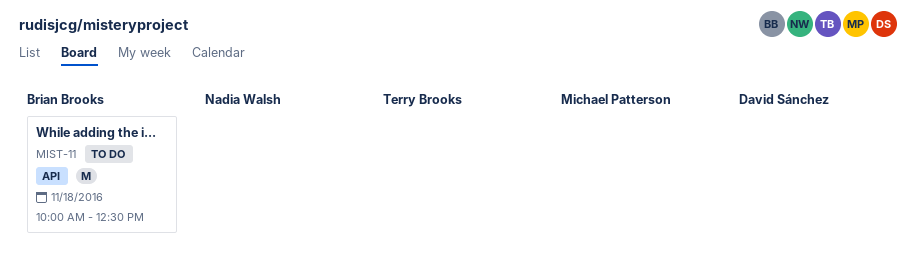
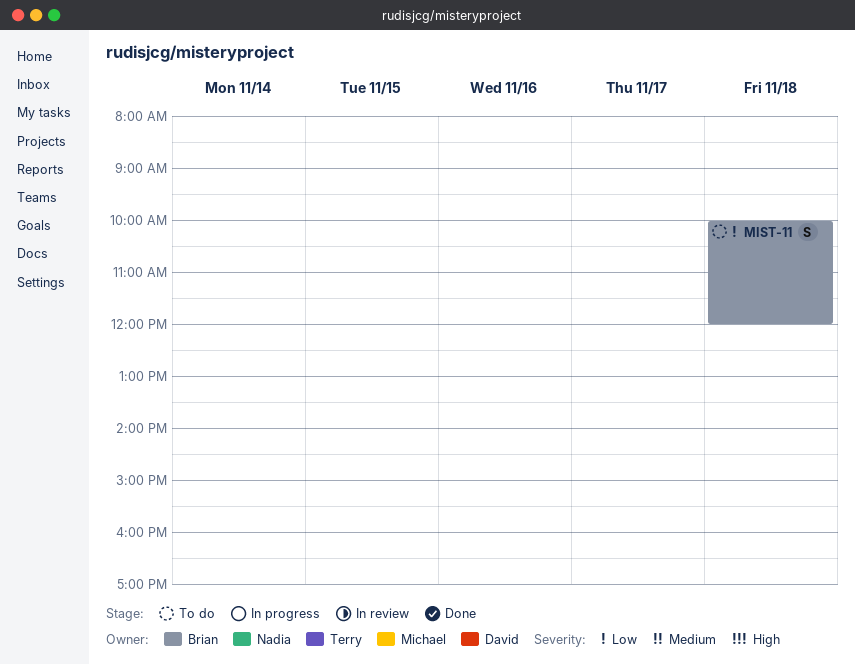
MIST-11, estimate: M -> S
MIST-11, ends: 12:30 -> 12:00

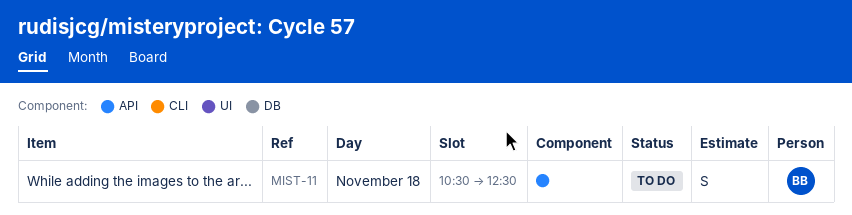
MIST-11, begins: 10:00 -> 10:30
MIST-11, ends: 12:00 -> 12:30

